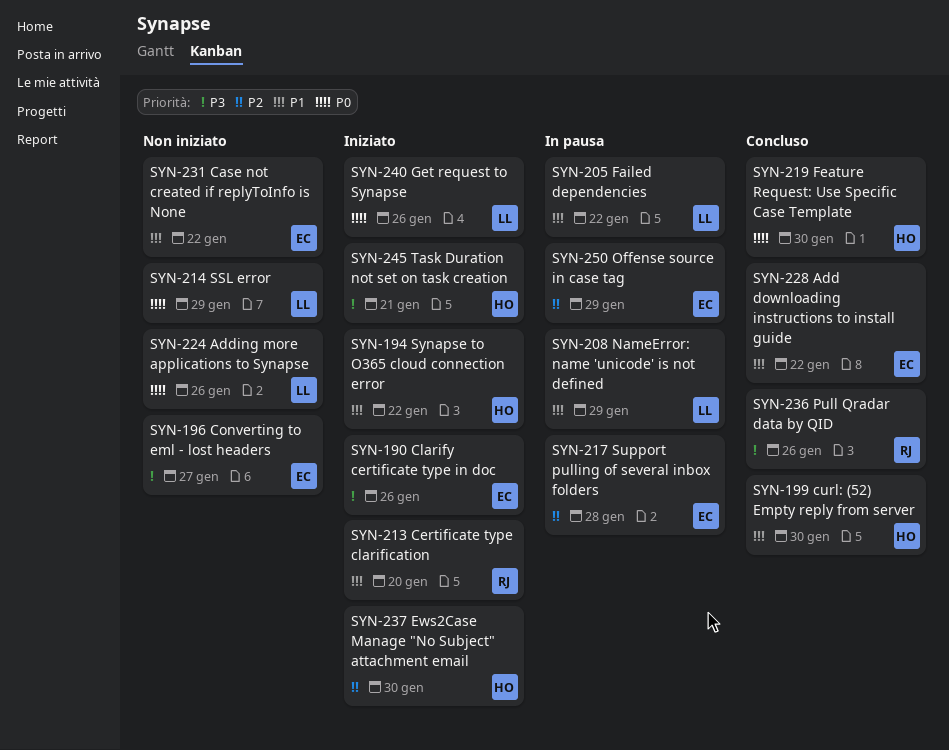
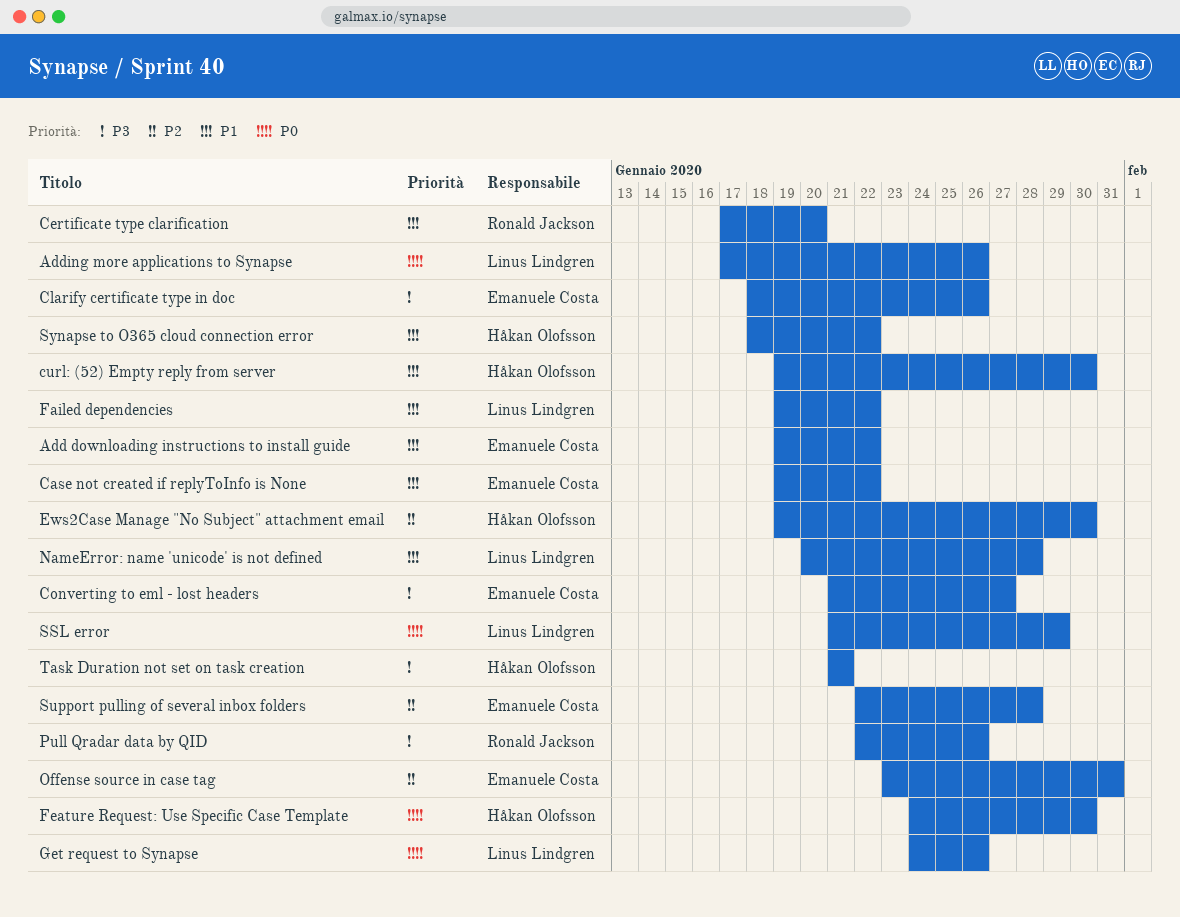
NameError: name 'unicode' is not defined, due: Jan 29 -> Jan 28
Offense source in case tag, due: Jan 29 -> Jan 31

